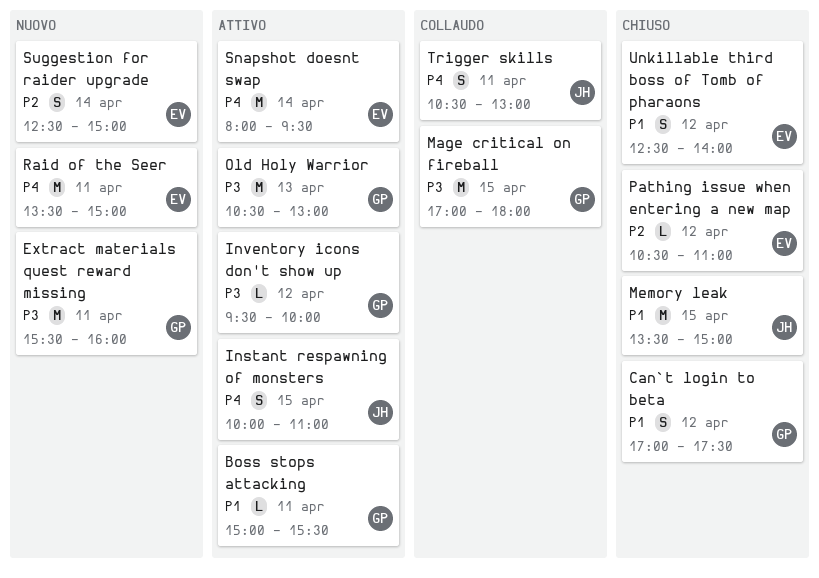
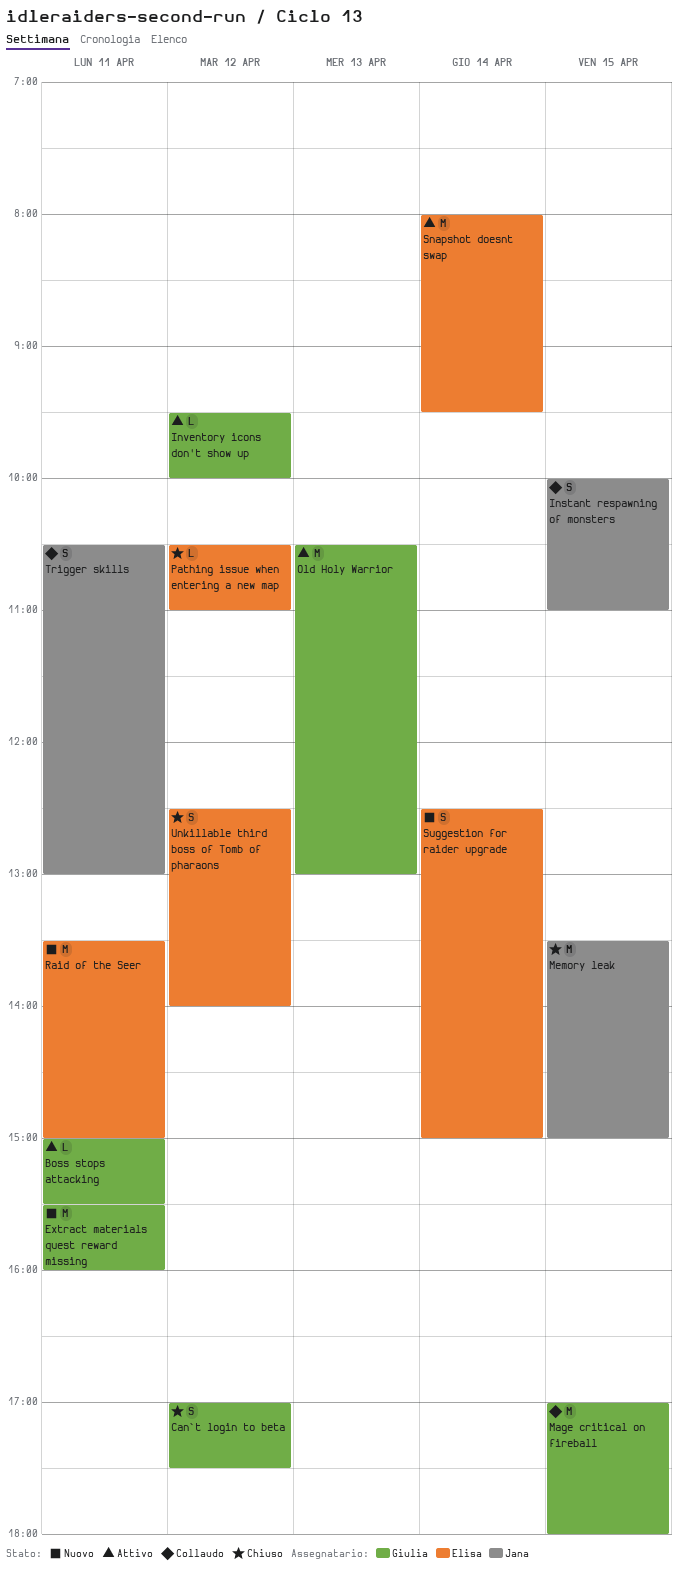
Instant respawning of monsters, status: Attivo -> Collaudo

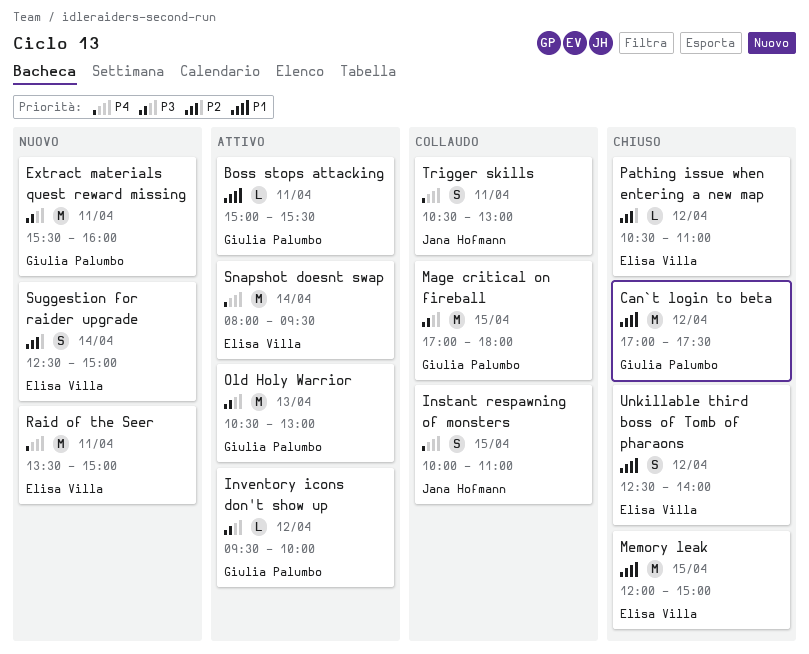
Can`t login to beta, estimate: S -> M
Memory leak, owner: Jana Hofmann -> Elisa Villa
Memory leak, begins: 13:30 -> 12:00

